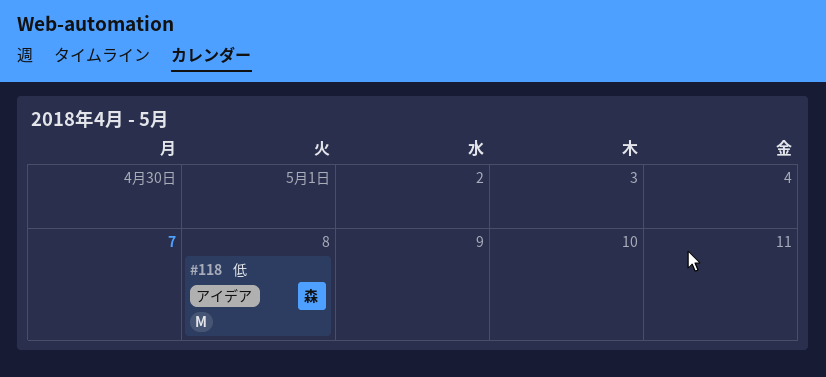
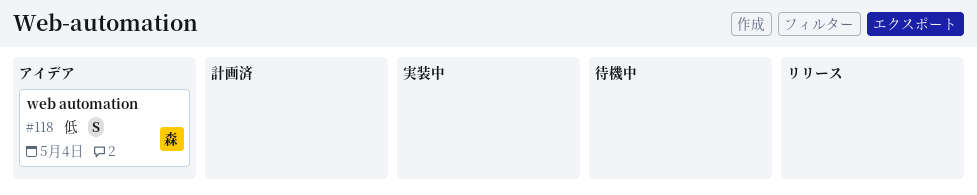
#118, estimate: M -> S
#118, due: May 8 -> May 4

